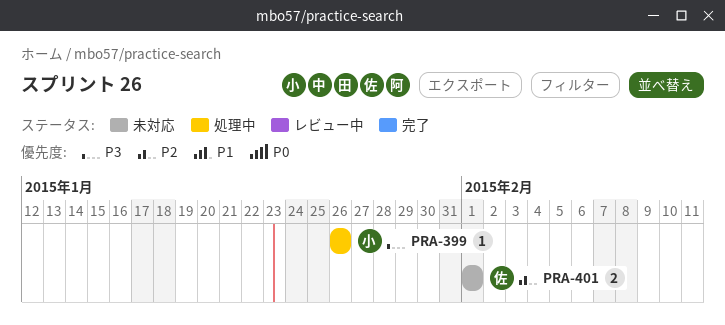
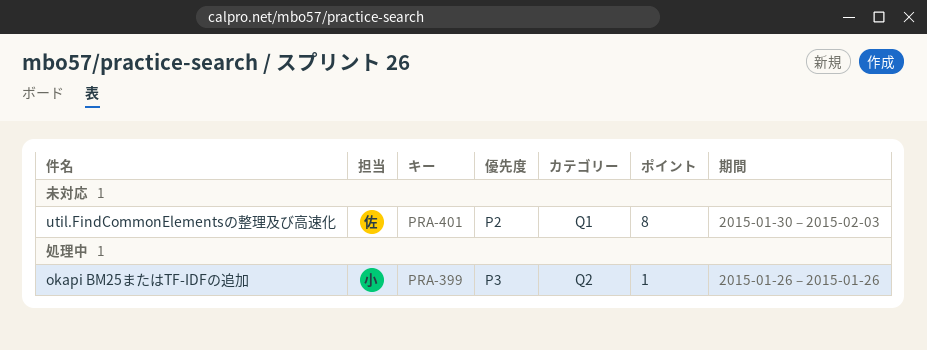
PRA-401, estimate: 2 -> 8
PRA-401, start: Feb 1 -> Jan 30
PRA-401, due: Feb 1 -> Feb 3

